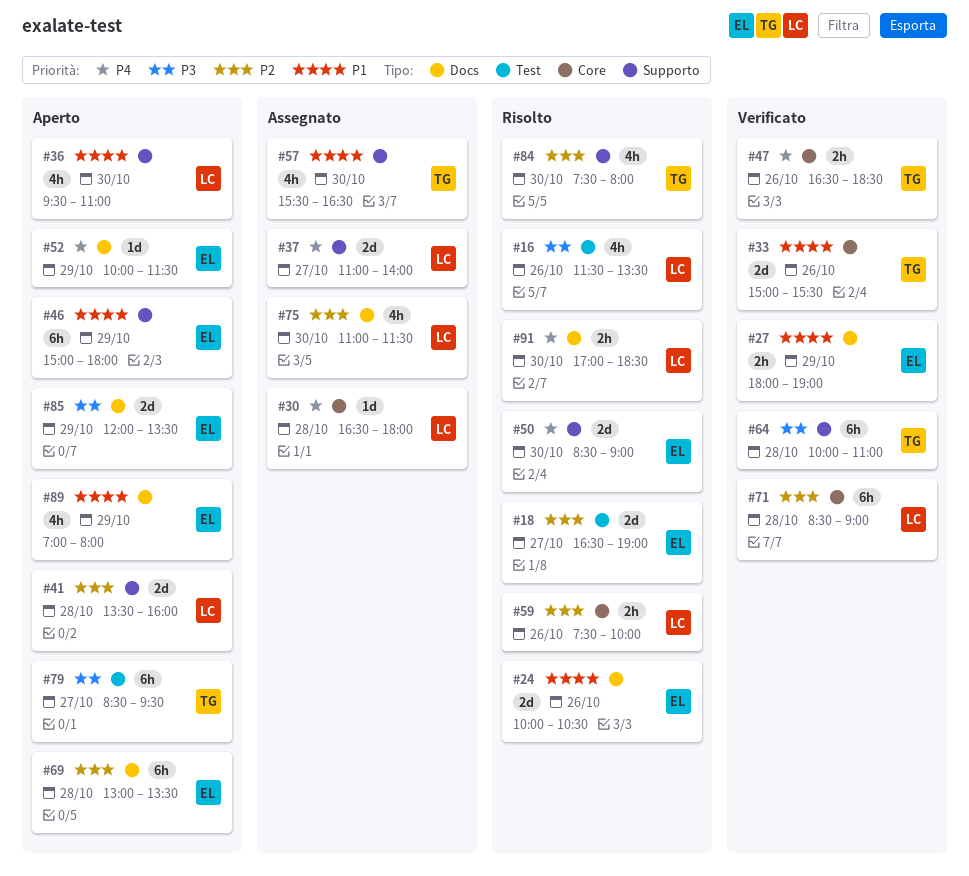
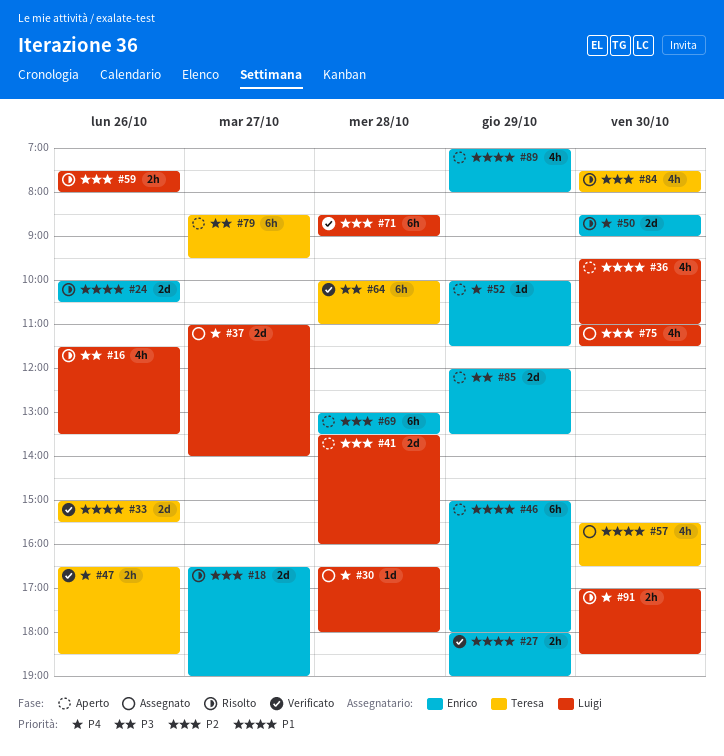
#59, ends: 10:00 -> 08:00

